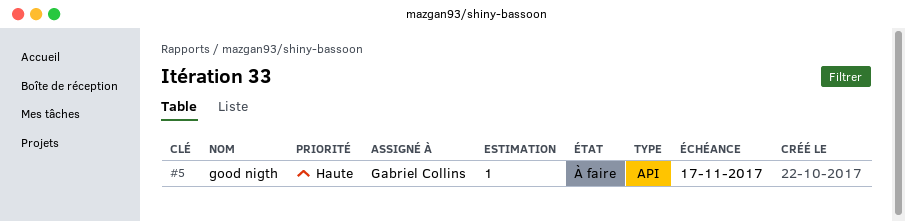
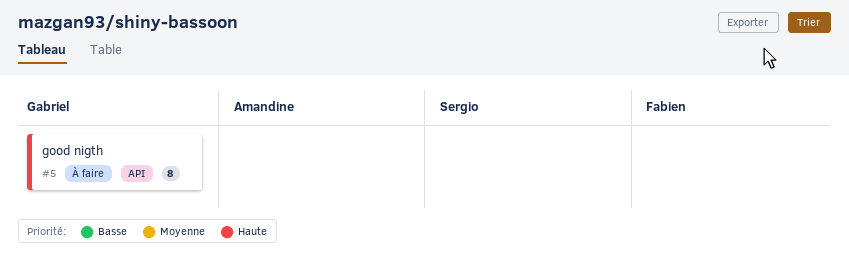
#5, estimate: 1 -> 8

